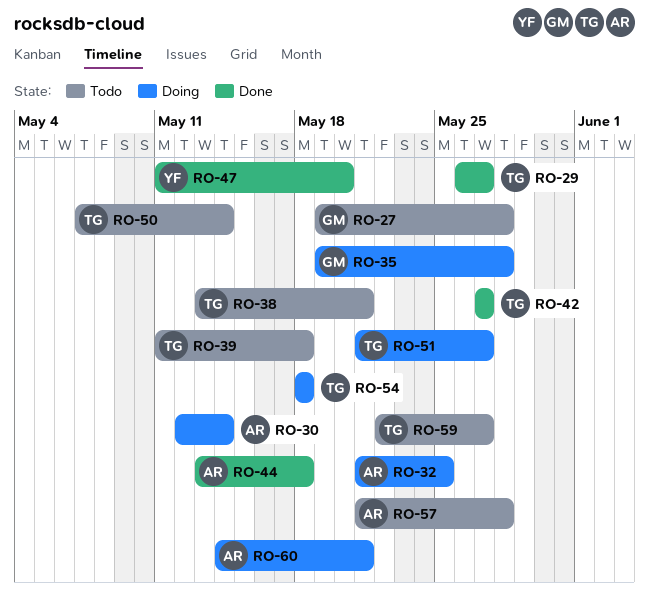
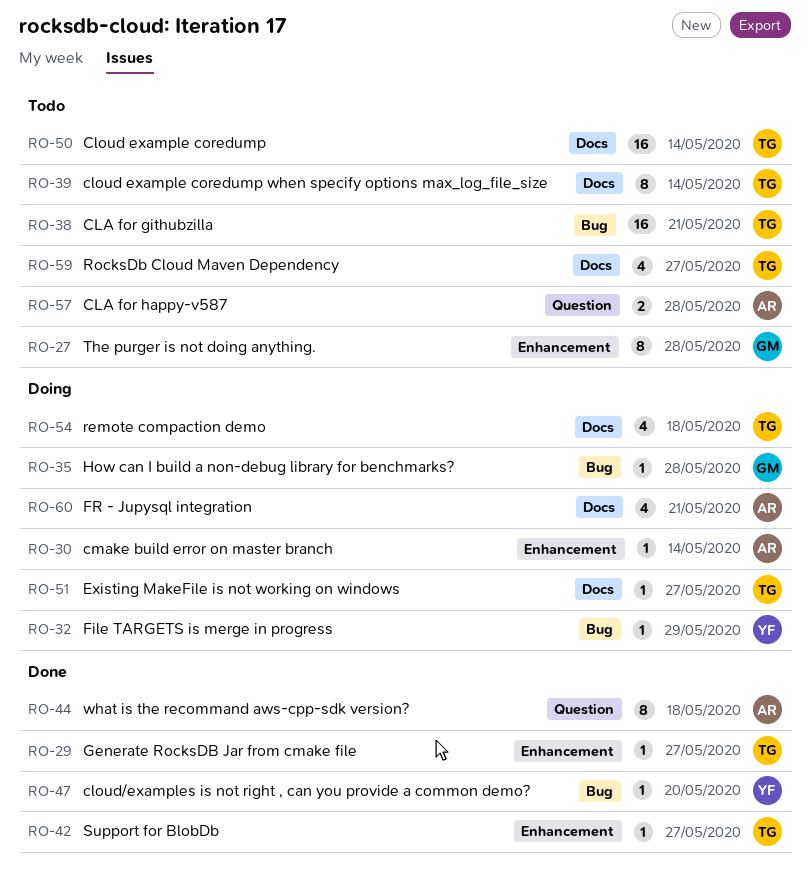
RO-32, owner: AR -> YF
RO-32, due: May 25 -> May 29
RO-39, due: May 18 -> May 14

